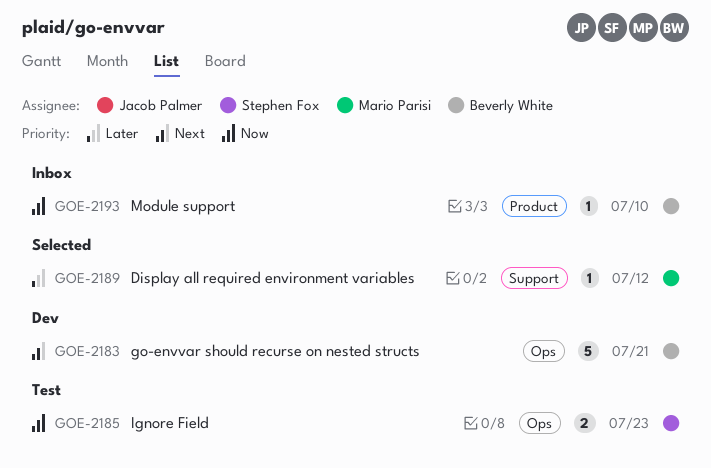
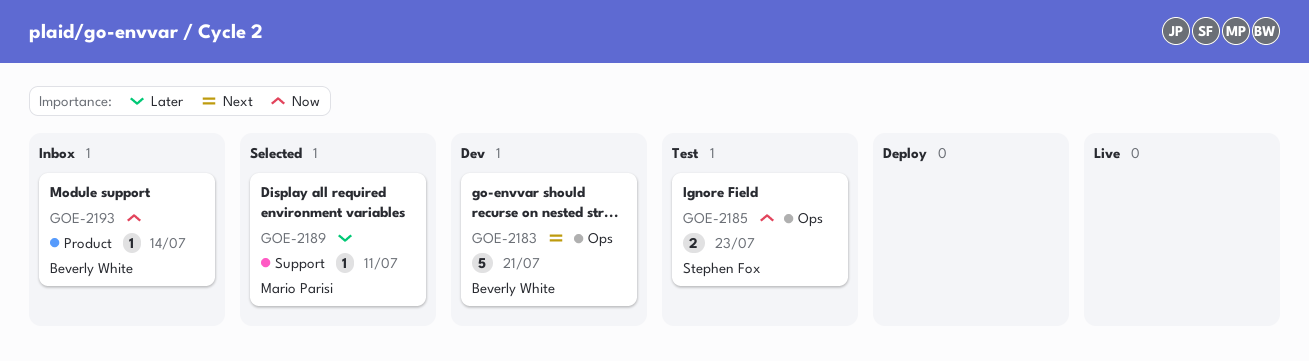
GOE-2189, due: Jul 12 -> Jul 11
GOE-2193, due: Jul 10 -> Jul 14

